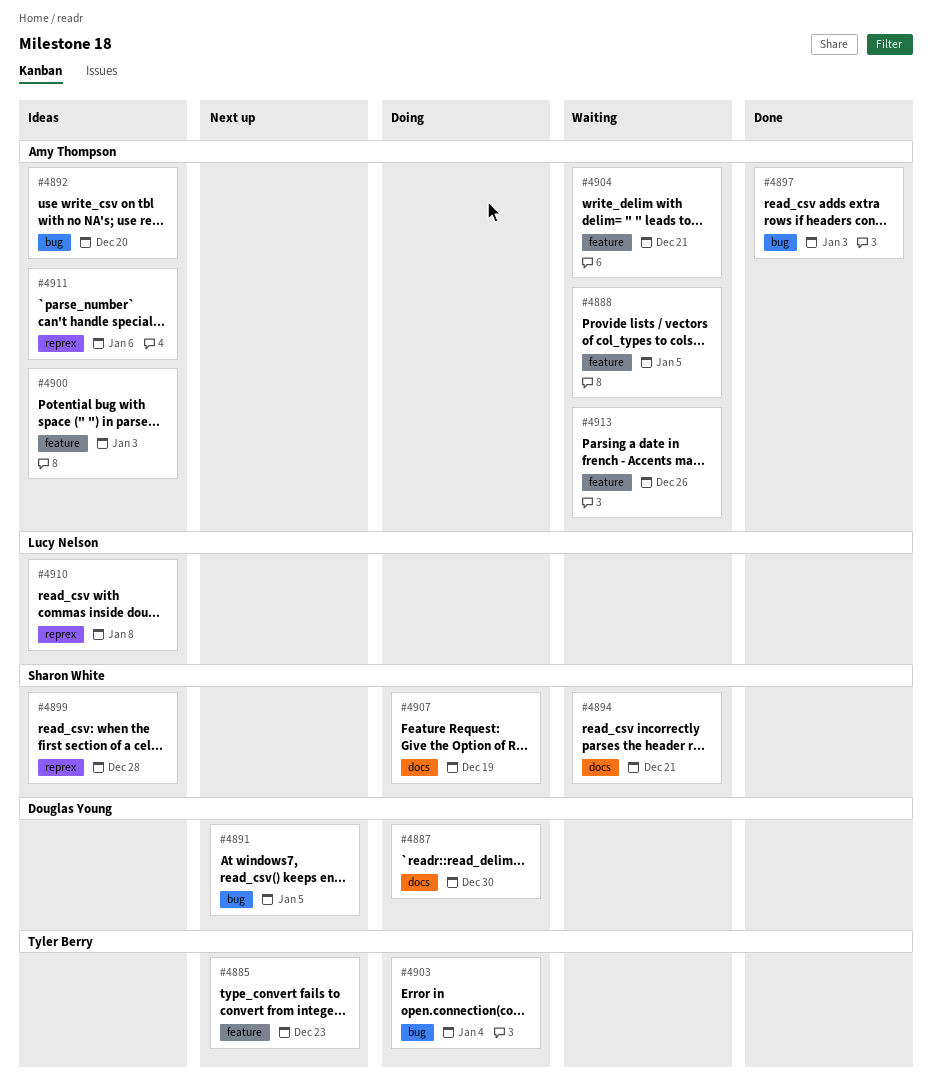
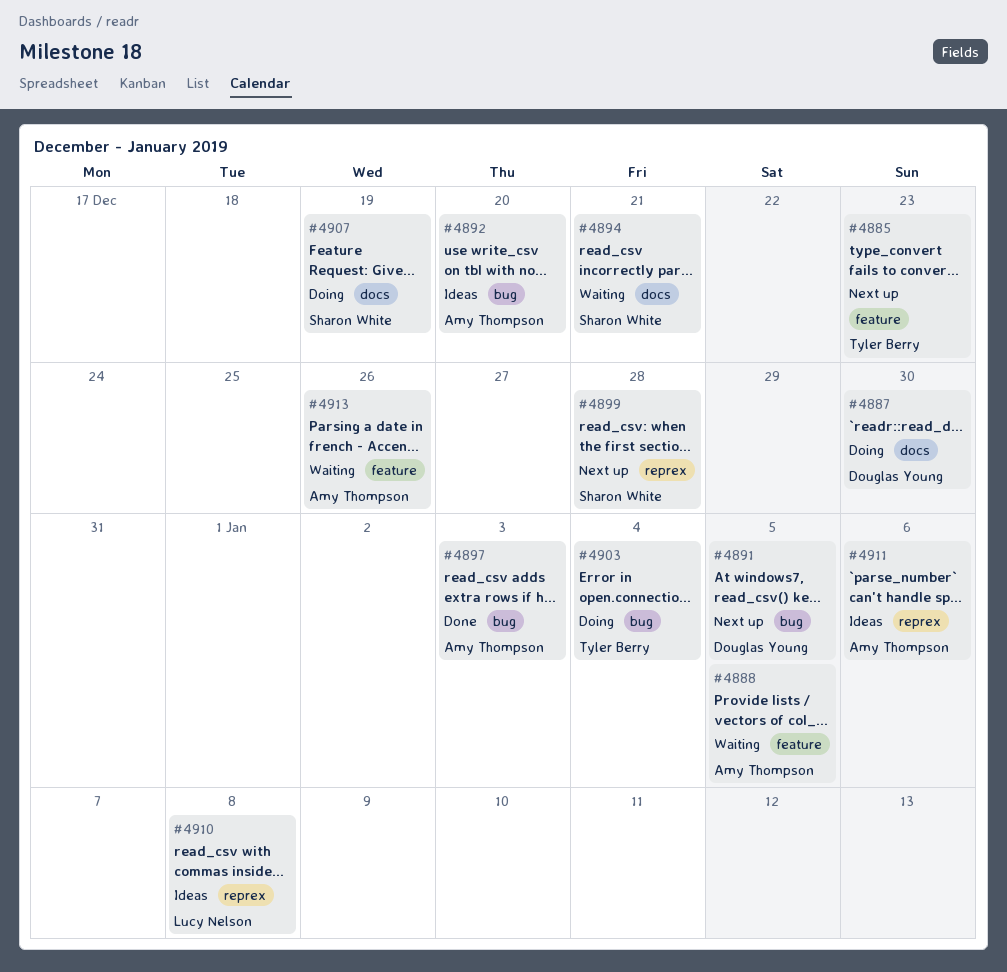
#4899, status: Ideas -> Next up
#4900: present -> none
#4904: present -> none

